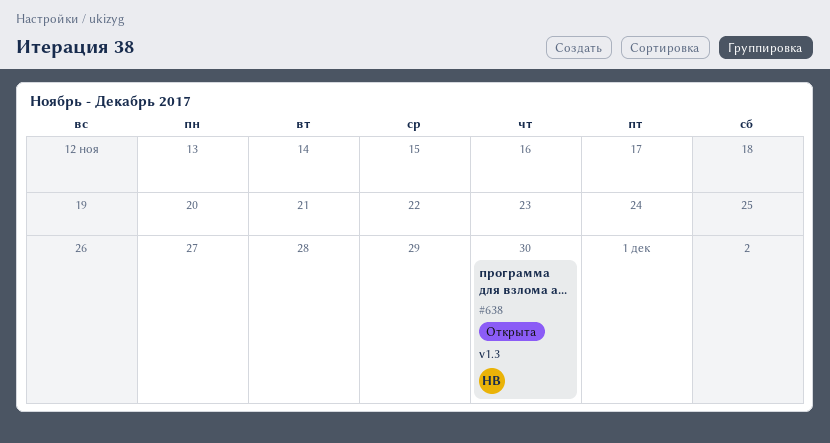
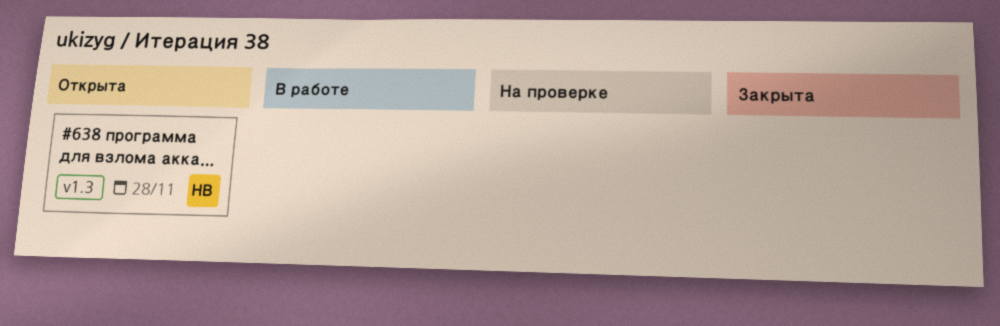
#638, due: Nov 30 -> Nov 28

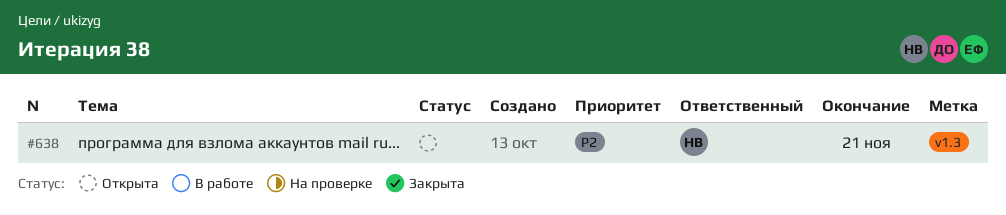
#638, due: Nov 28 -> Nov 21

